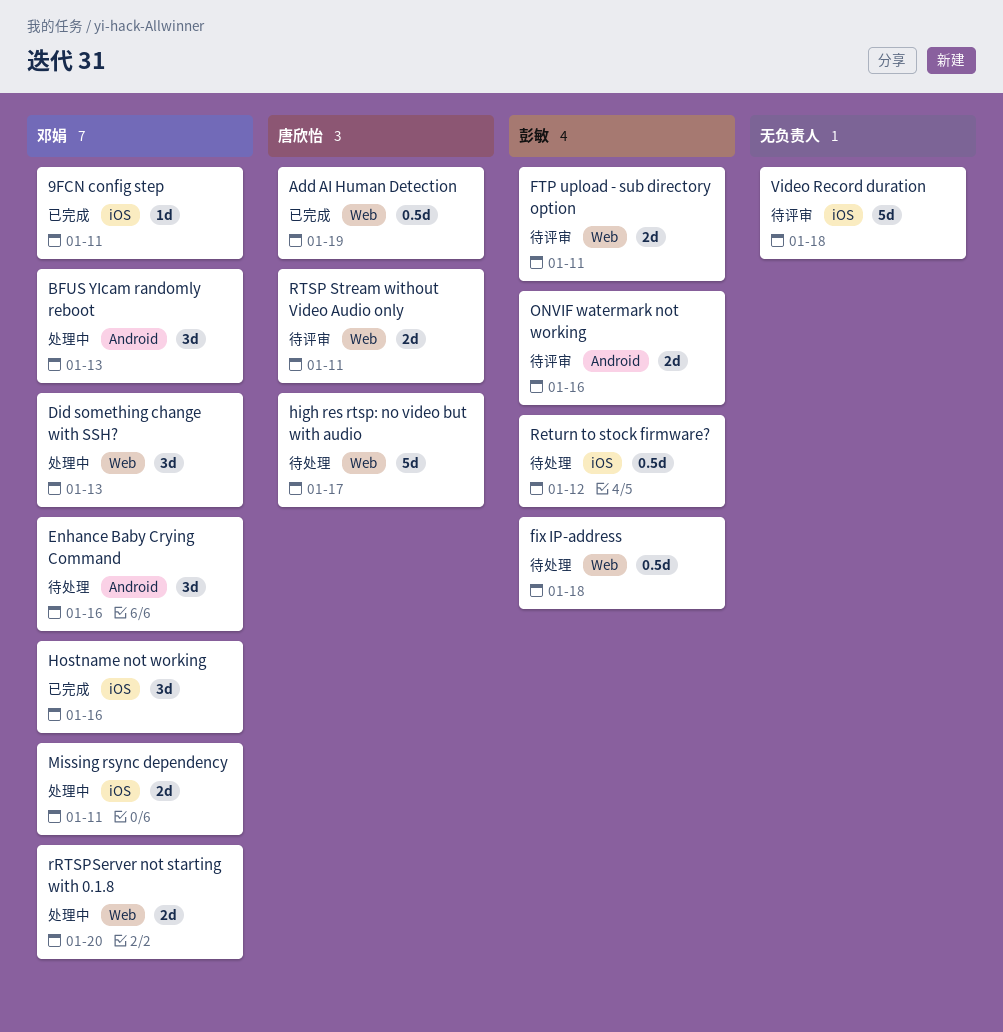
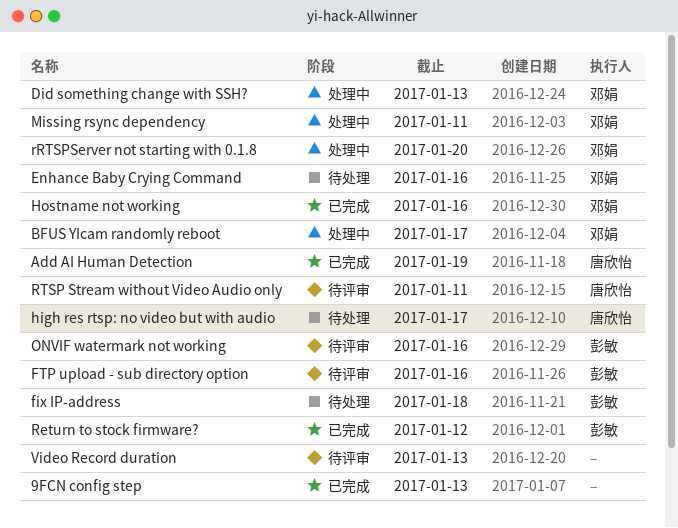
9FCN config step, owner: 邓娟 -> none
9FCN config step, due: Jan 11 -> Jan 13
BFUS YIcam randomly reboot, due: Jan 13 -> Jan 17
FTP upload - sub directory option, due: Jan 11 -> Jan 16
Return to stock firmware?, status: 待处理 -> 已完成
Video Record duration, due: Jan 18 -> Jan 13

